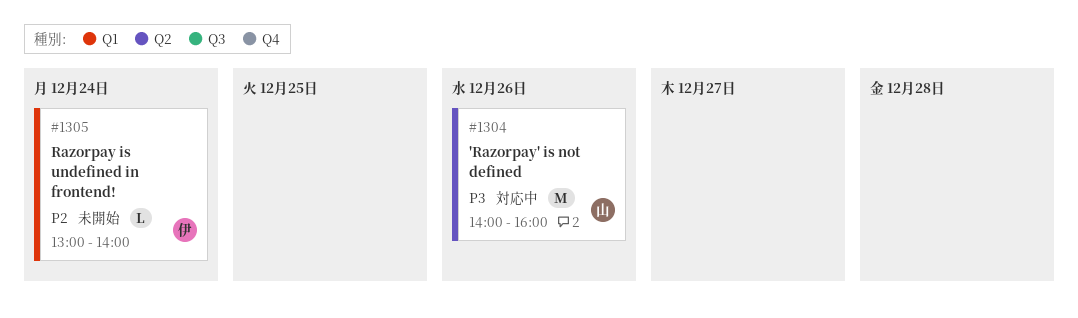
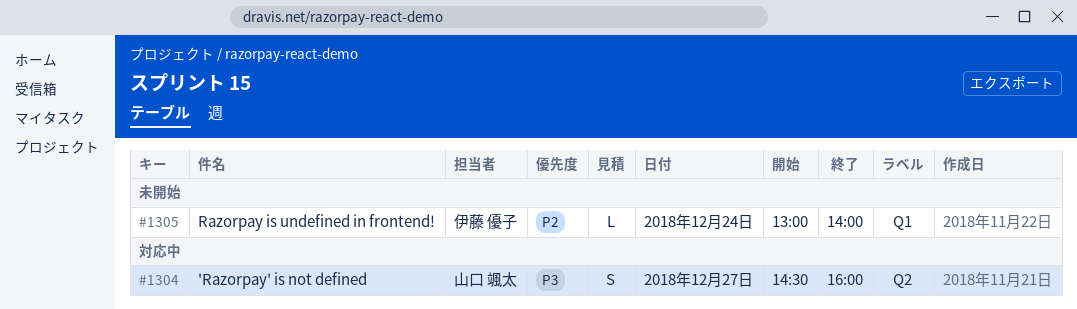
#1304, estimate: M -> S
#1304, day: Dec 26 -> Dec 27
#1304, begins: 14:00 -> 14:30

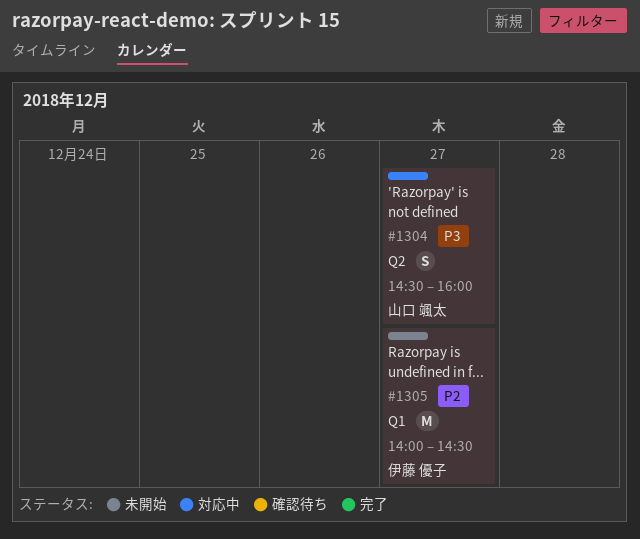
#1305, estimate: L -> M
#1305, day: Dec 24 -> Dec 27
#1305, begins: 13:00 -> 14:00
#1305, ends: 14:00 -> 14:30

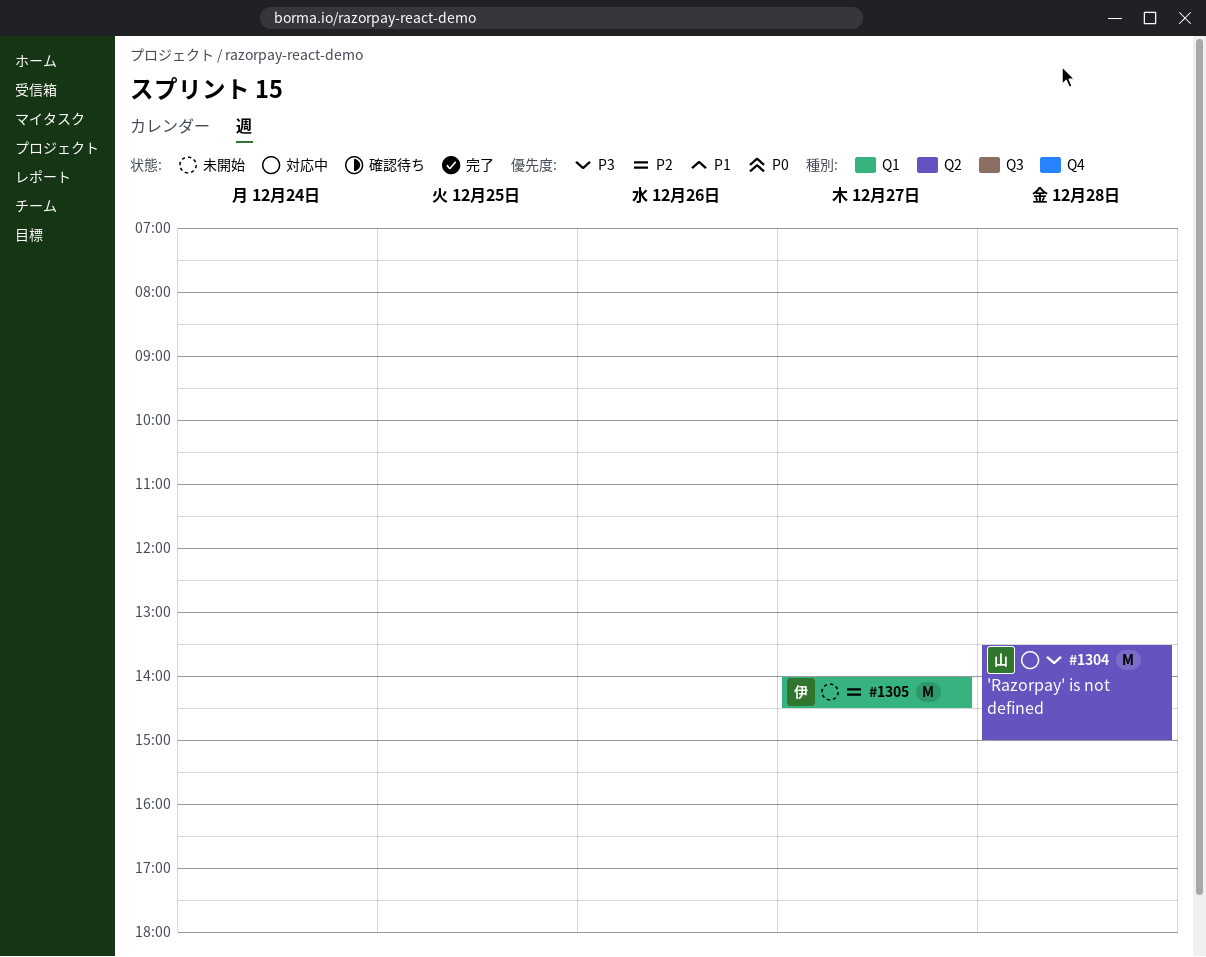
#1304, estimate: S -> M
#1304, day: Dec 27 -> Dec 28
#1304, begins: 14:30 -> 13:30
#1304, ends: 16:00 -> 15:00

